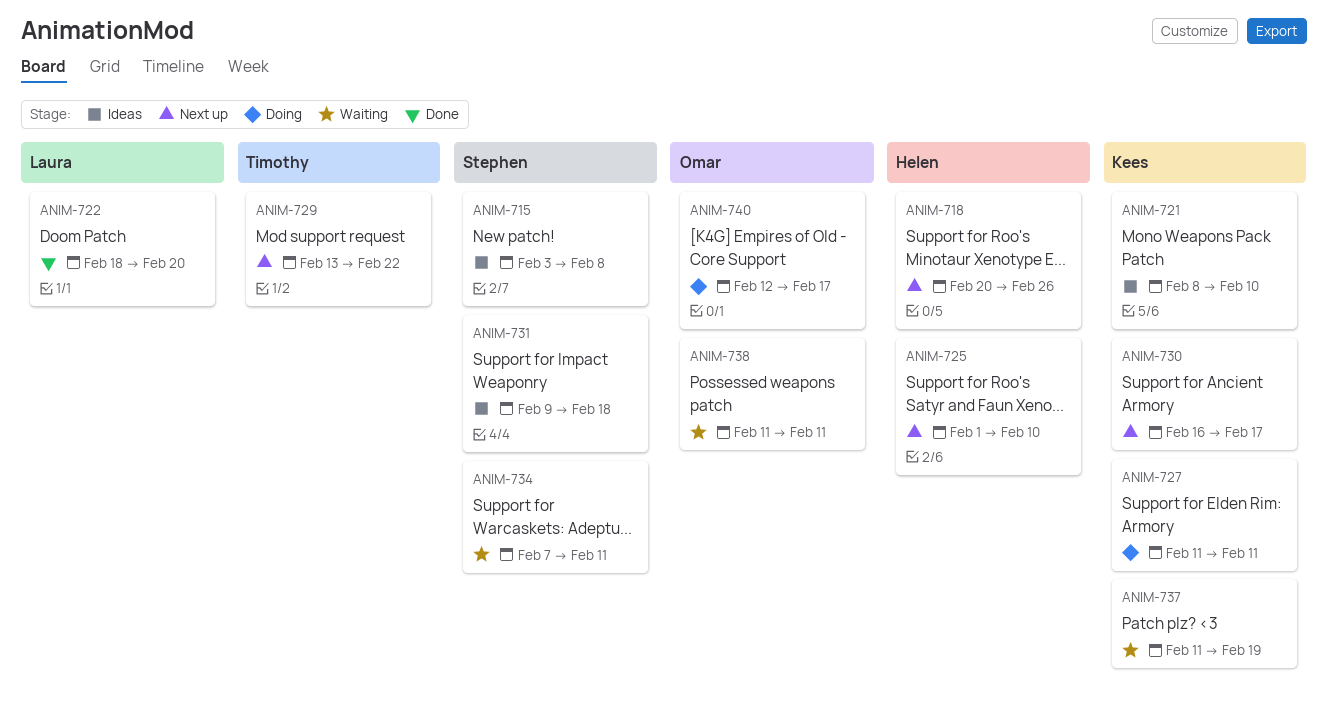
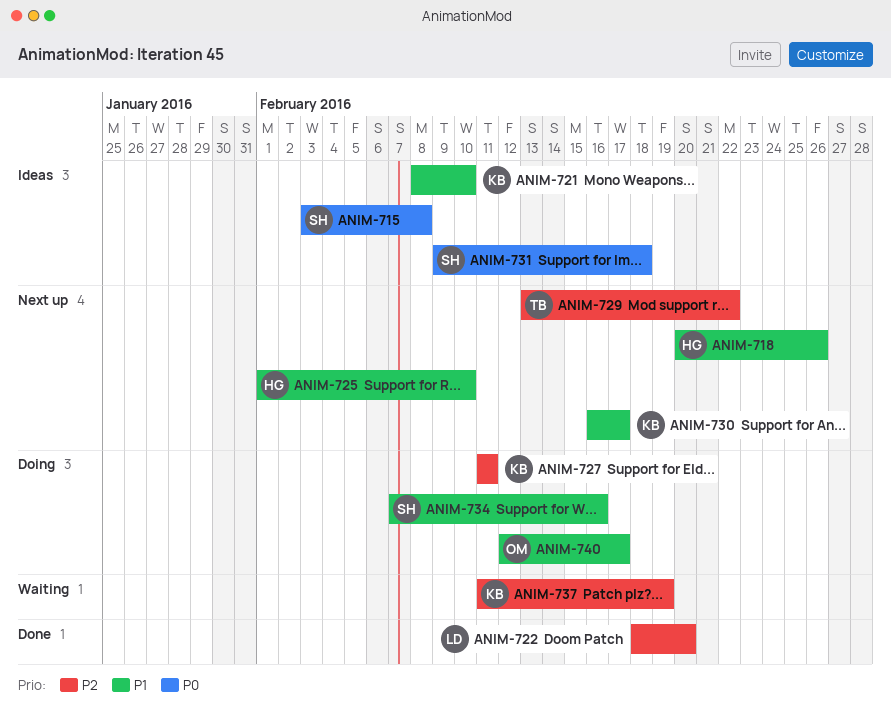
ANIM-734, status: Waiting -> Doing
ANIM-734, due: Feb 11 -> Feb 16
ANIM-738: present -> none

